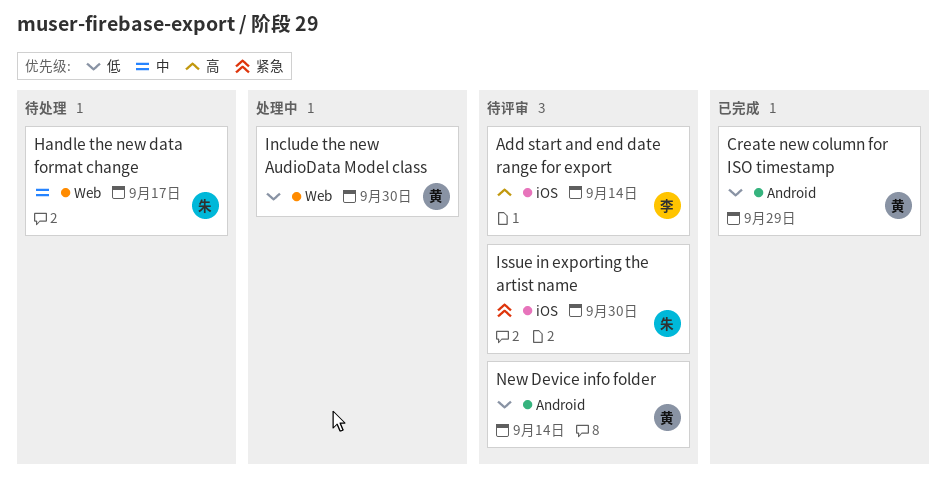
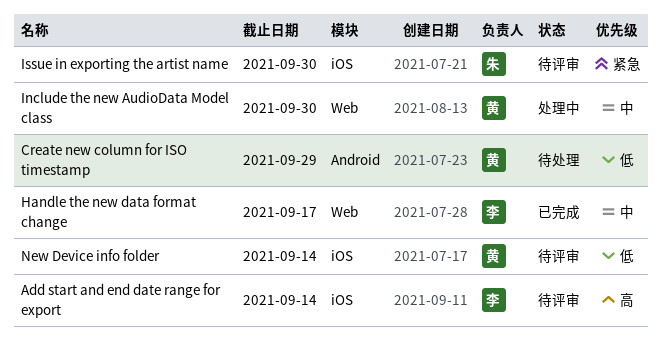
Create new column for ISO timestamp, status: 已完成 -> 待处理
Handle the new data format change, status: 待处理 -> 已完成
Handle the new data format change, owner: 朱 -> 李
Include the new AudioData Model class, priority: 低 -> 中
New Device info folder, label: Android -> iOS

